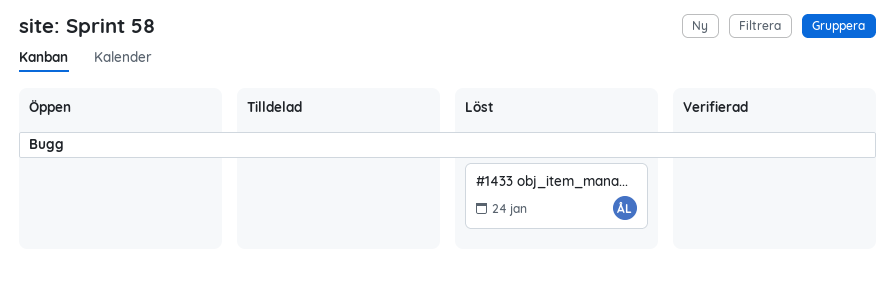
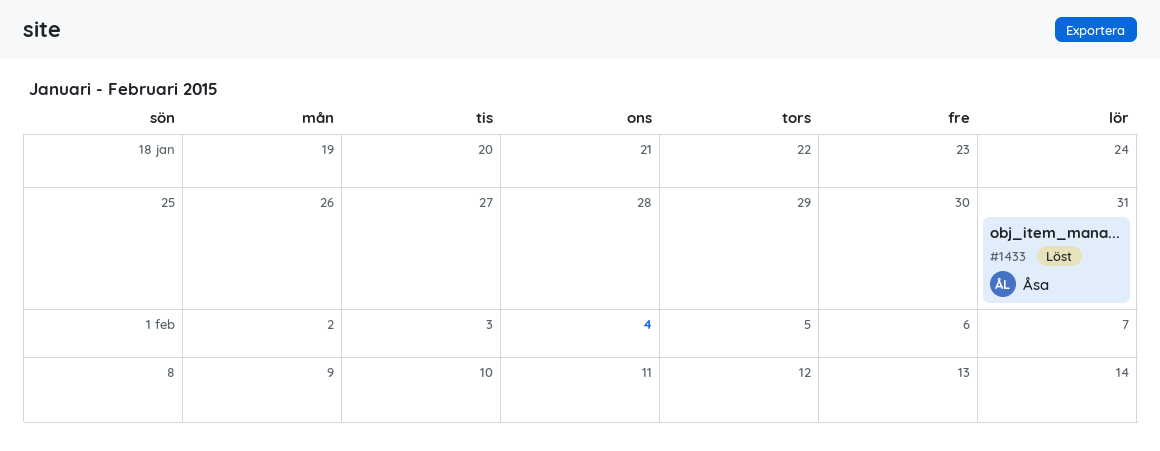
#1433, due: Jan 24 -> Jan 31

